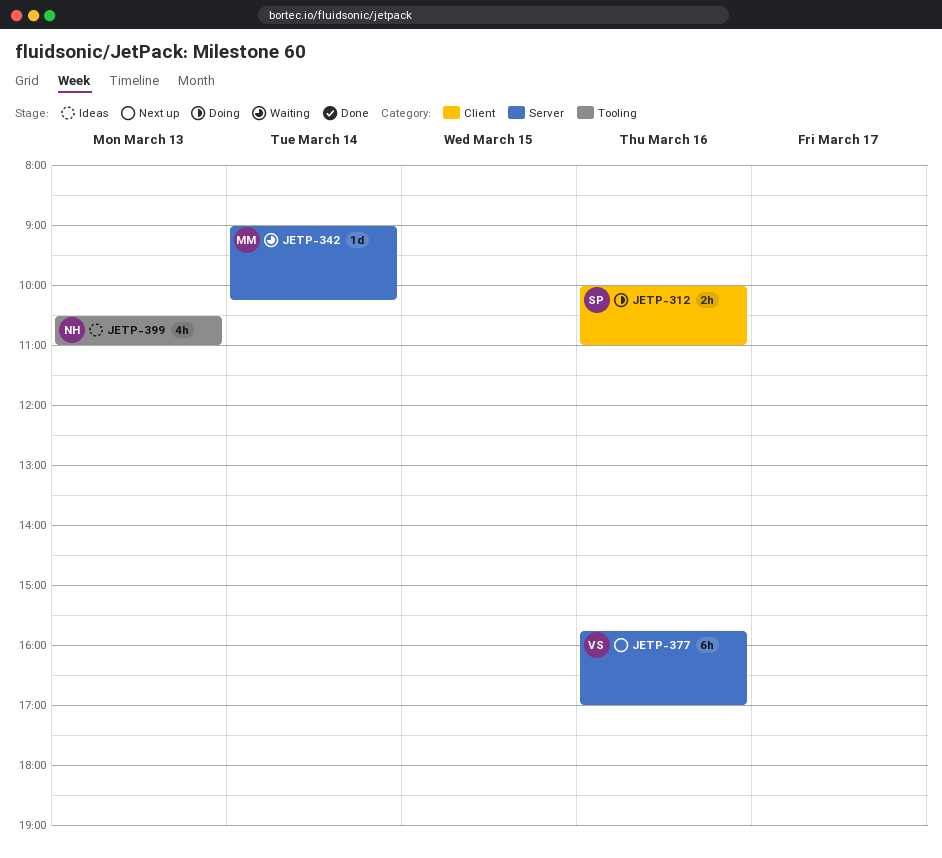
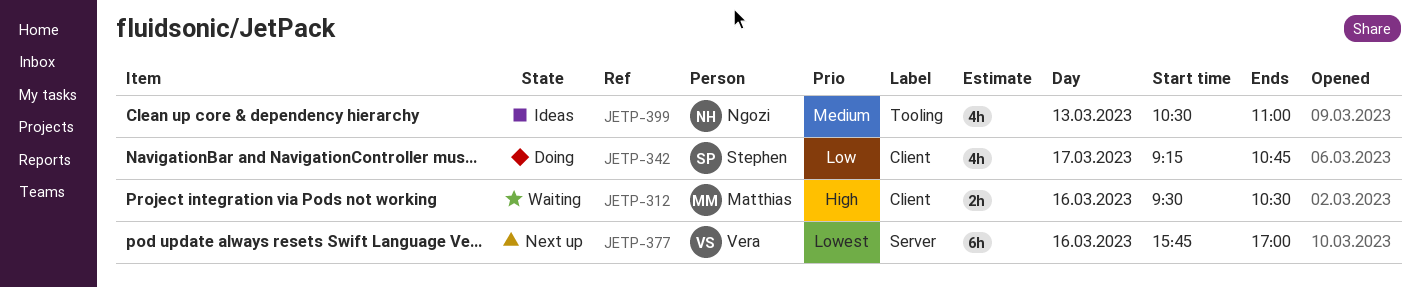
JETP-312, status: Doing -> Waiting
JETP-312, owner: Stephen -> Matthias
JETP-312, begins: 10:00 -> 09:30
JETP-312, ends: 11:00 -> 10:30
JETP-342, status: Waiting -> Doing
JETP-342, owner: Matthias -> Stephen
JETP-342, label: Server -> Client
JETP-342, estimate: 1d -> 4h
JETP-342, day: Mar 14 -> Mar 17
JETP-342, begins: 09:00 -> 09:15
JETP-342, ends: 10:15 -> 10:45

